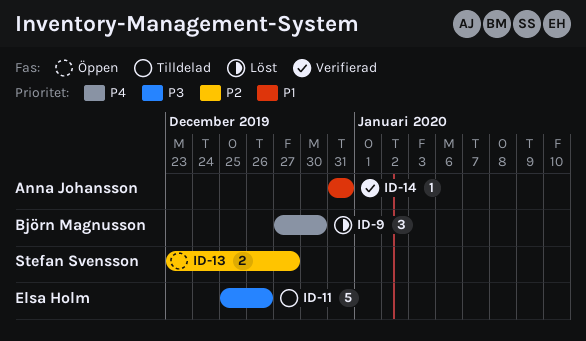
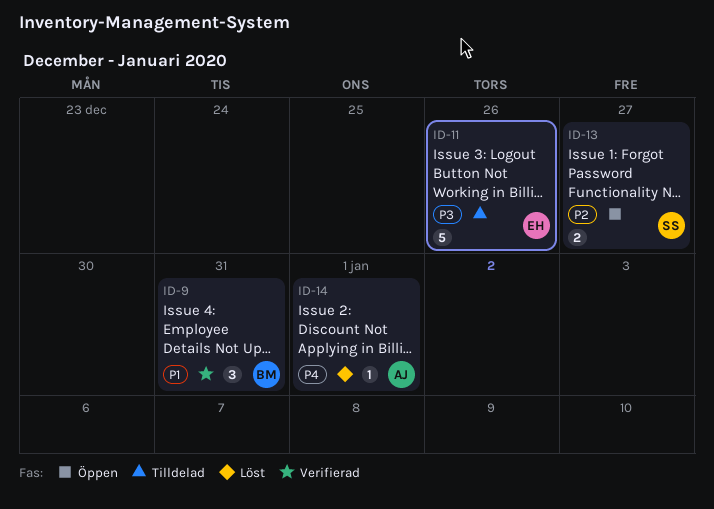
ID-9, status: Löst -> Verifierad
ID-9, priority: P4 -> P1
ID-9, due: Dec 30 -> Dec 31
ID-14, status: Verifierad -> Löst
ID-14, priority: P1 -> P4
ID-14, due: Dec 31 -> Jan 1

